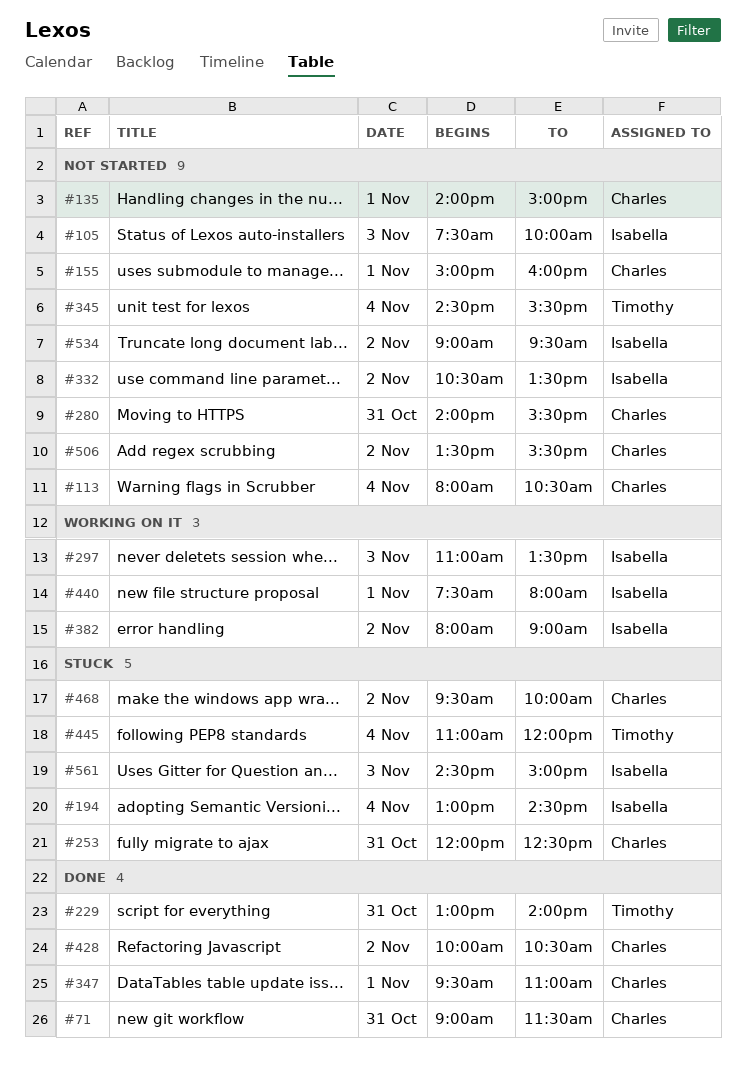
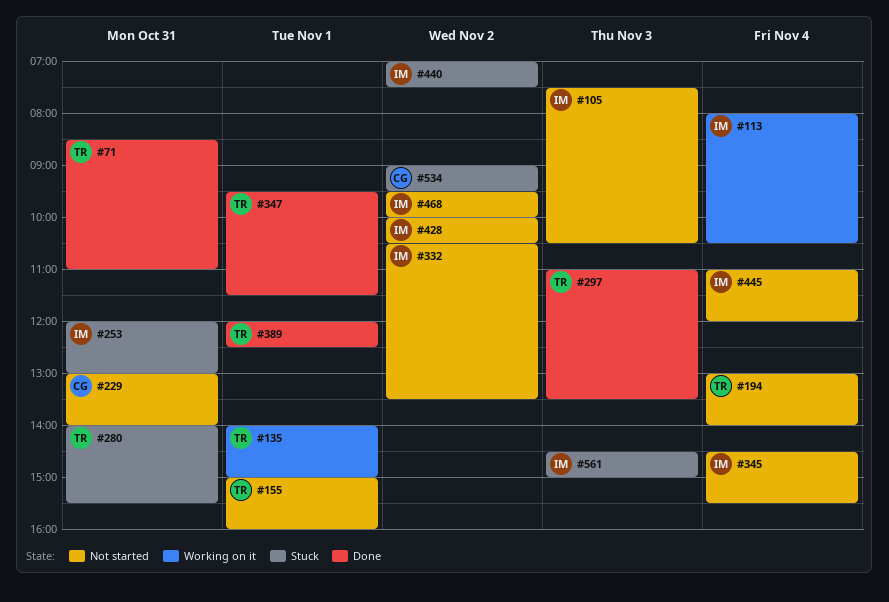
#71, owner: Charles -> Timothy
#71, begins: 09:00 -> 08:30
#71, ends: 11:30 -> 11:00
#105, ends: 10:00 -> 10:30
#113, status: Not started -> Working on it
#113, owner: Charles -> Isabella
#135, status: Not started -> Working on it
#135, owner: Charles -> Timothy
#155, owner: Charles -> Timothy
#194, status: Stuck -> Not started
#194, owner: Isabella -> Timothy
#194, ends: 14:30 -> 14:00
#229, status: Done -> Not started
#229, owner: Timothy -> Charles
#253, owner: Charles -> Isabella
#253, ends: 12:30 -> 13:00
#280, status: Not started -> Stuck
#280, owner: Charles -> Timothy
#297, status: Working on it -> Done
#297, owner: Isabella -> Timothy
#345, owner: Timothy -> Isabella
#347, owner: Charles -> Timothy
#347, ends: 11:00 -> 11:30
#382: present -> none
#389: none -> present
#428, status: Done -> Not started
#428, owner: Charles -> Isabella
#440, status: Working on it -> Stuck
#440, day: Nov 1 -> Nov 2
#440, begins: 07:30 -> 07:00
#440, ends: 08:00 -> 07:30
#445, status: Stuck -> Not started
#445, owner: Timothy -> Isabella
#468, status: Stuck -> Not started
#468, owner: Charles -> Isabella
#506: present -> none
#534, status: Not started -> Stuck
#534, owner: Isabella -> Charles

